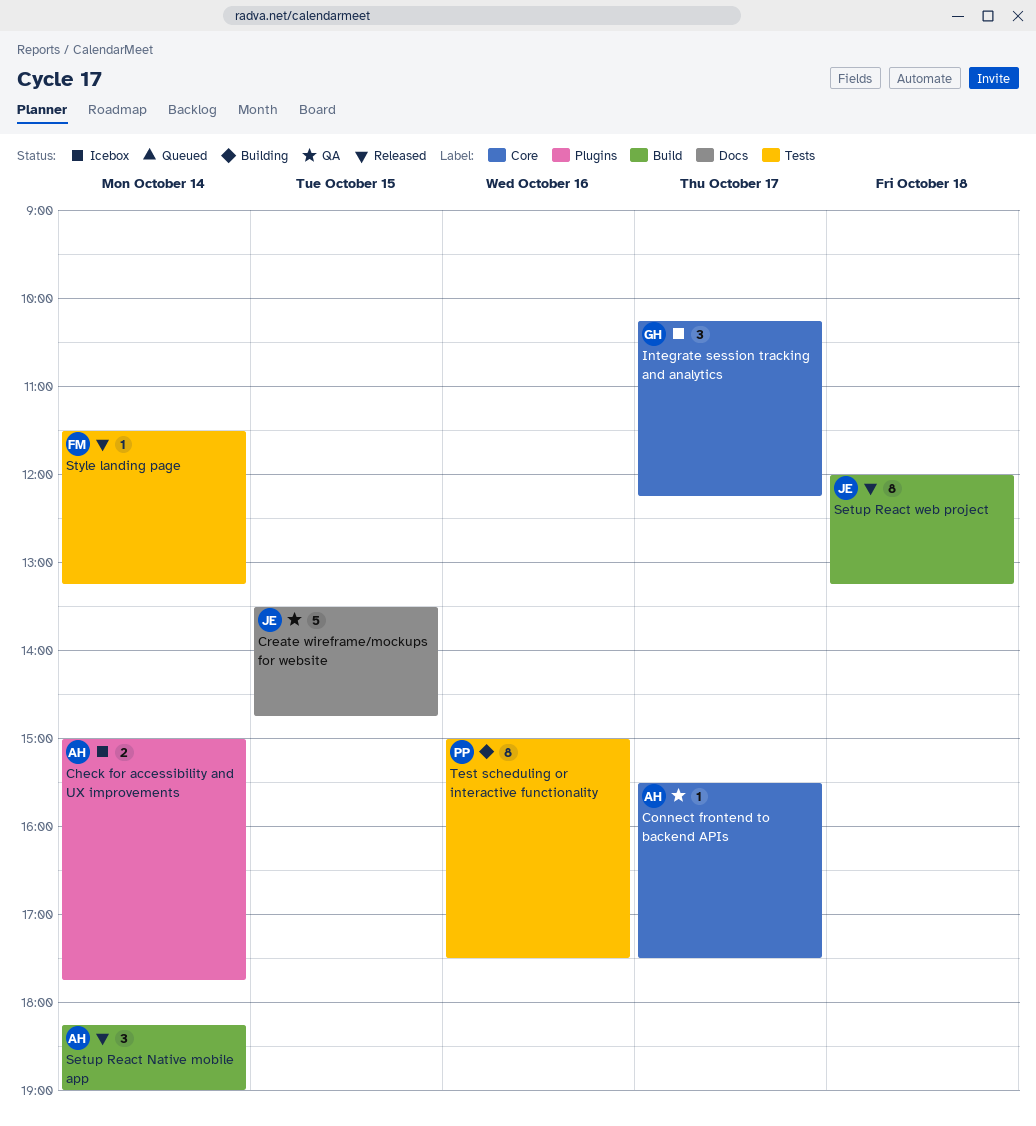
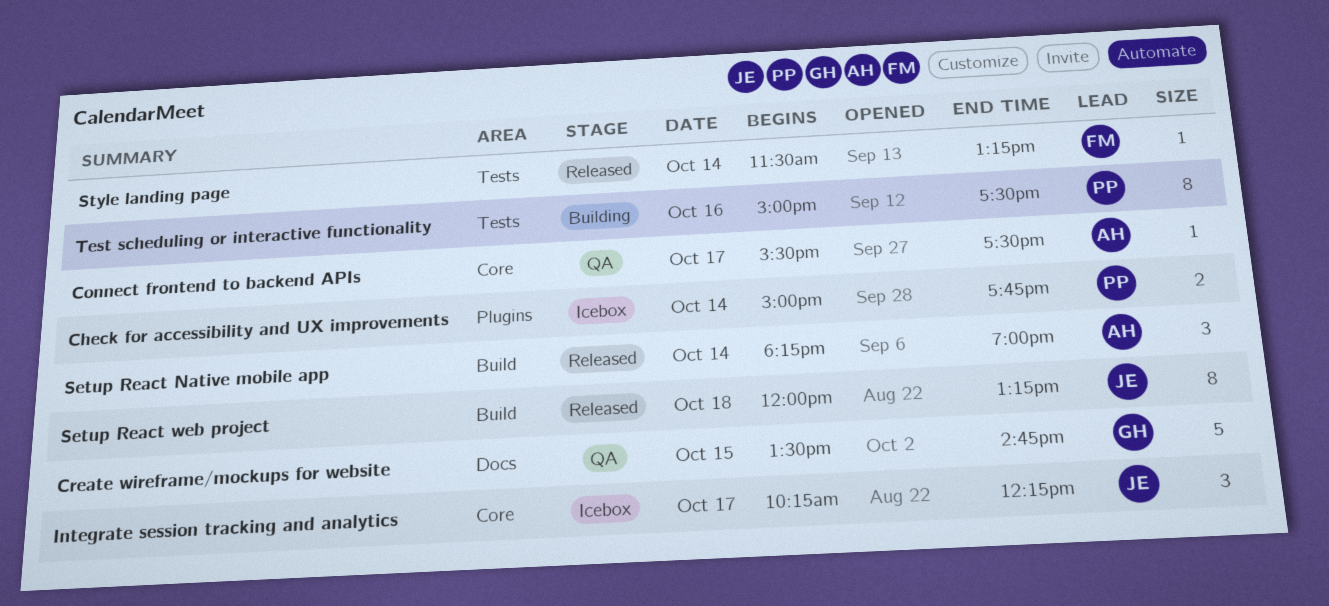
Check for accessibility and UX improvements, owner: AH -> PP
Create wireframe/mockups for website, owner: JE -> GH
Integrate session tracking and analytics, owner: GH -> JE

